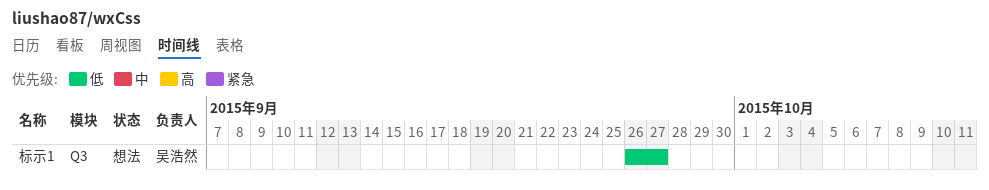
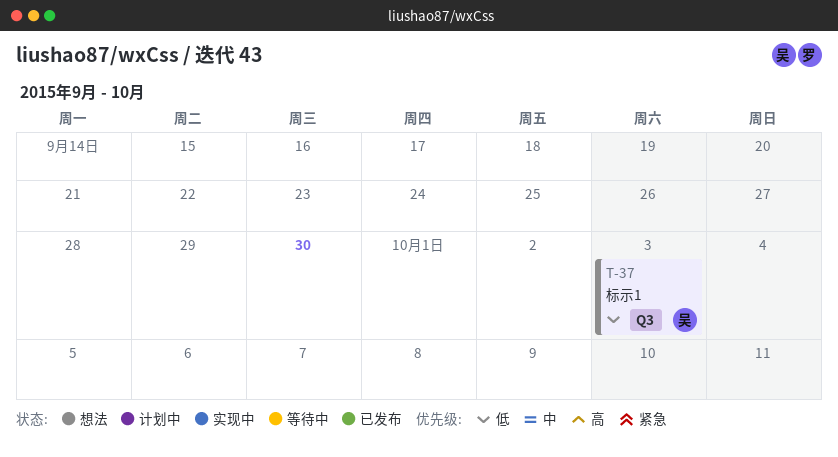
标示1, due: Sep 27 -> Oct 3

